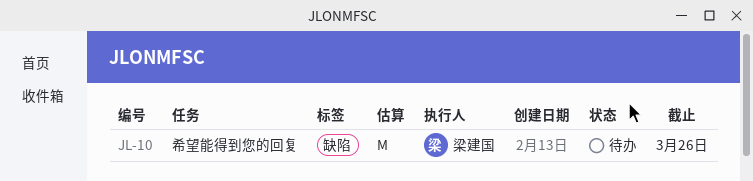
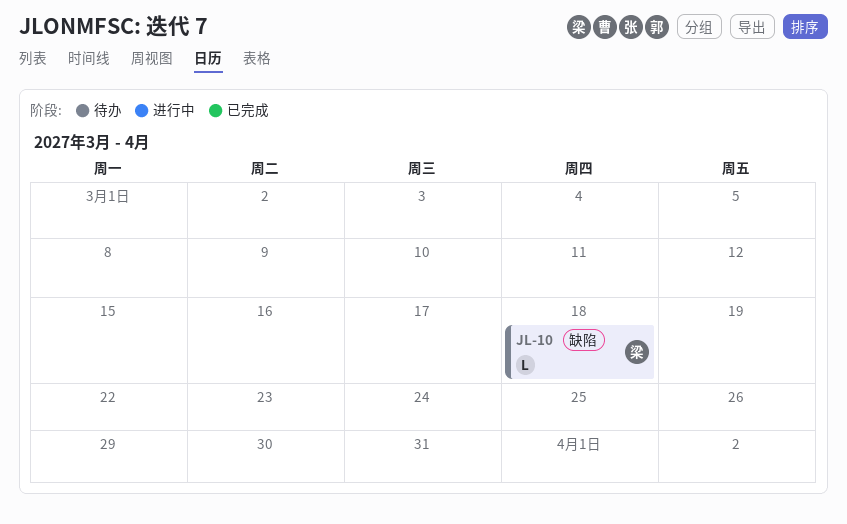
JL-10, estimate: M -> L
JL-10, due: Mar 26 -> Mar 18

